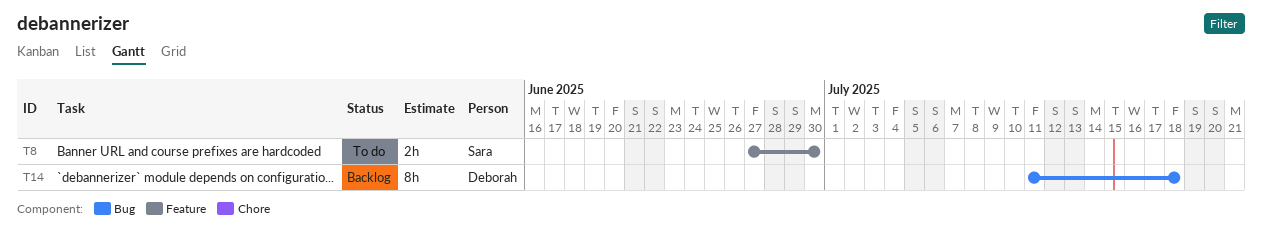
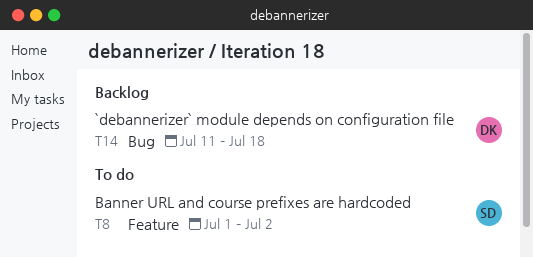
T8, start: Jun 27 -> Jul 1
T8, due: Jun 30 -> Jul 2

